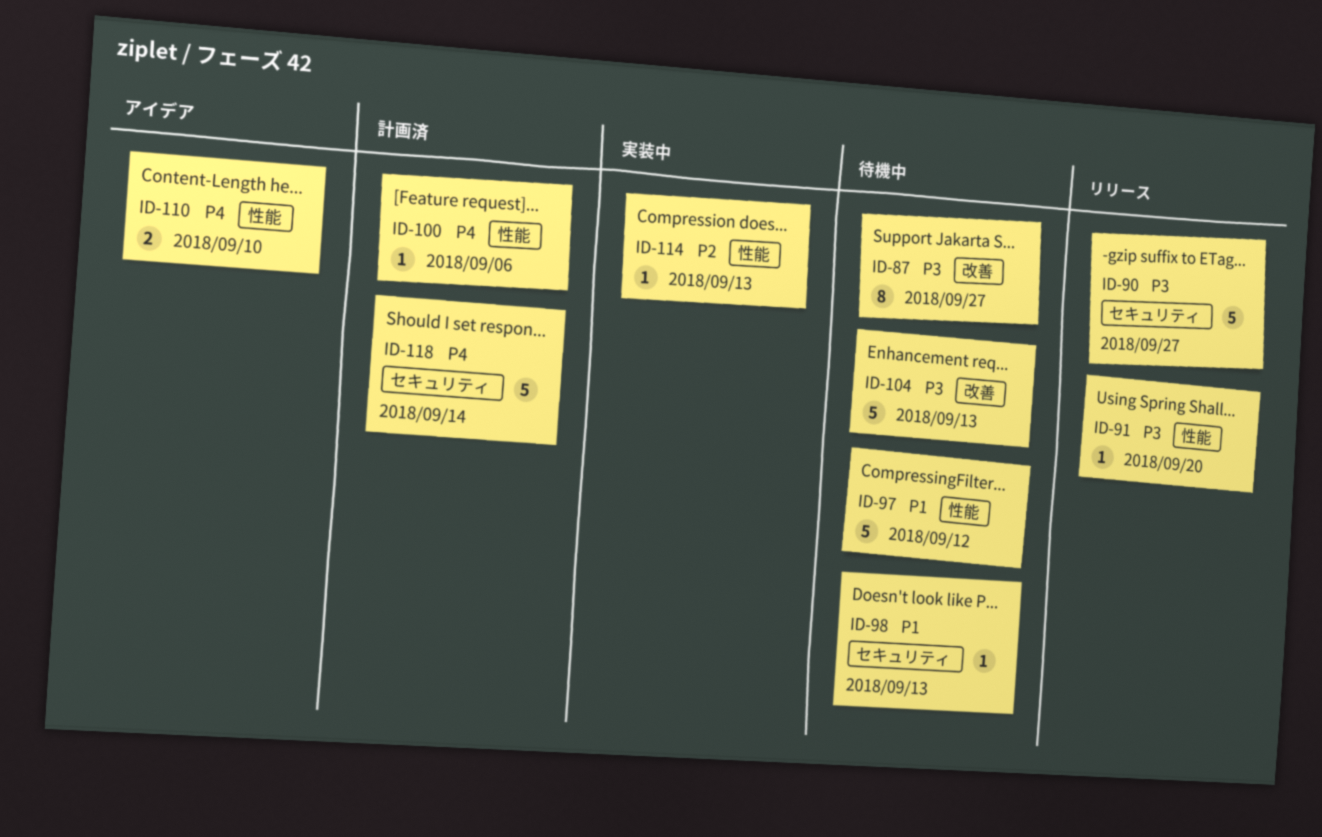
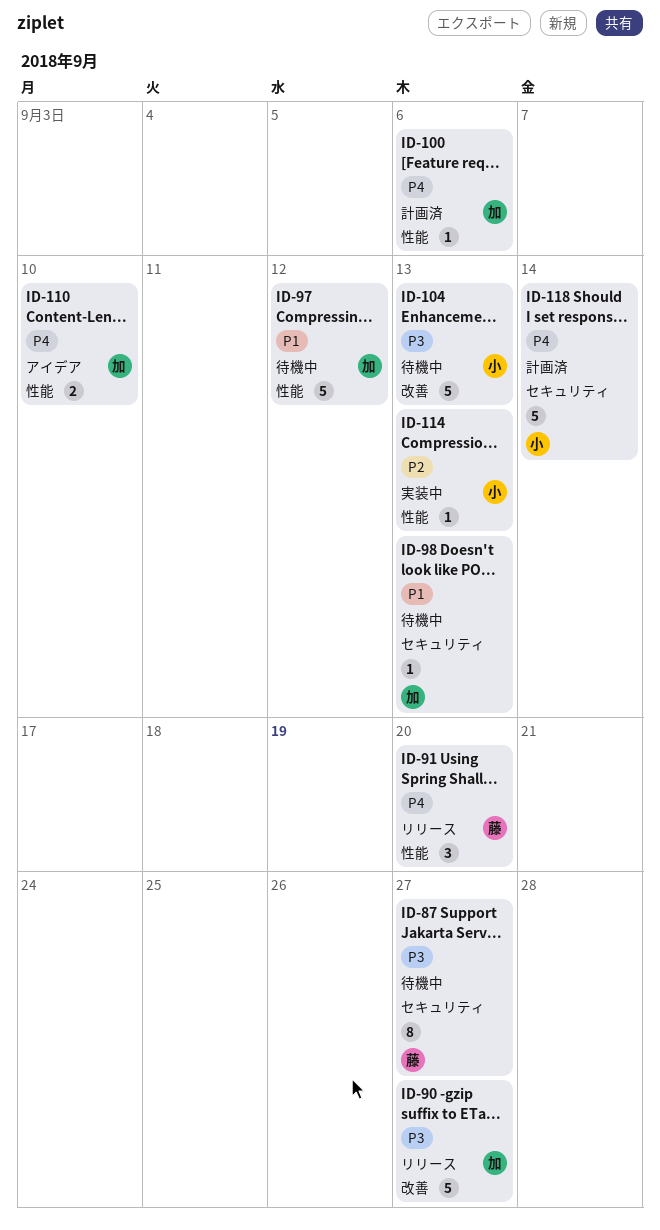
ID-87, label: 改善 -> セキュリティ
ID-90, label: セキュリティ -> 改善
ID-91, priority: P3 -> P4
ID-91, estimate: 1 -> 3

